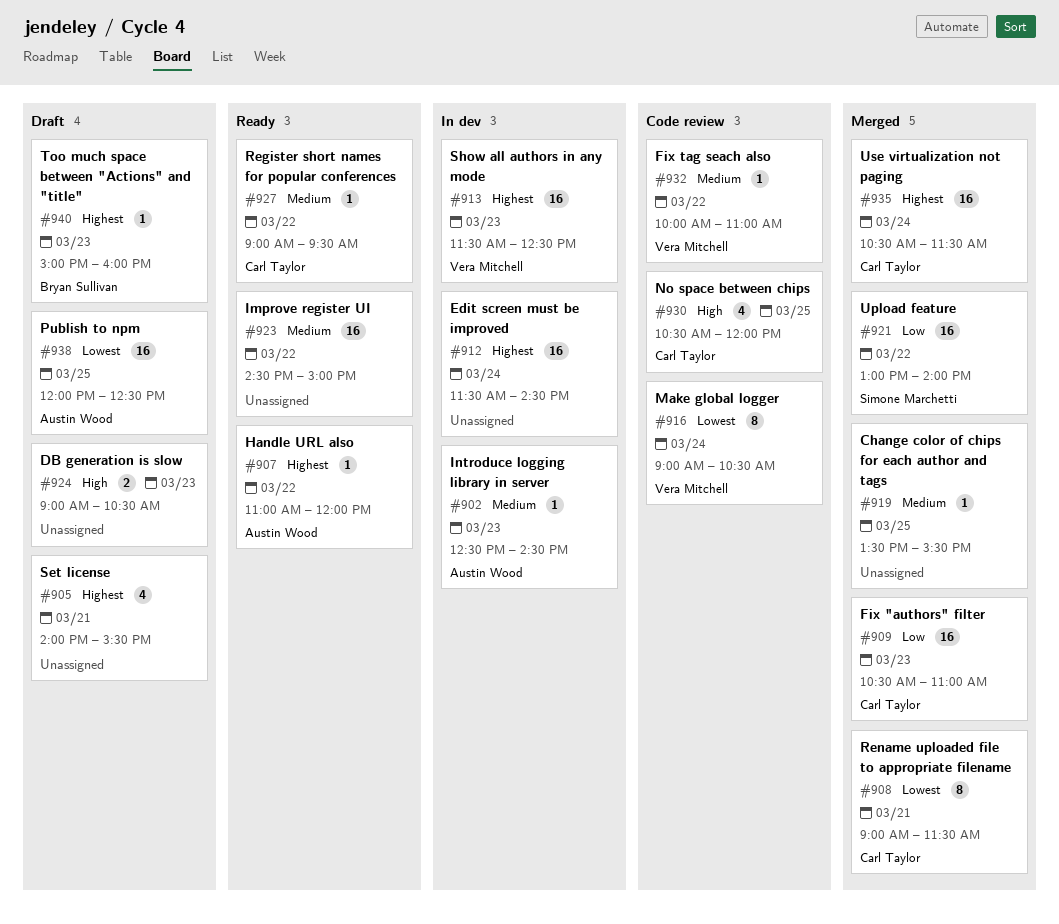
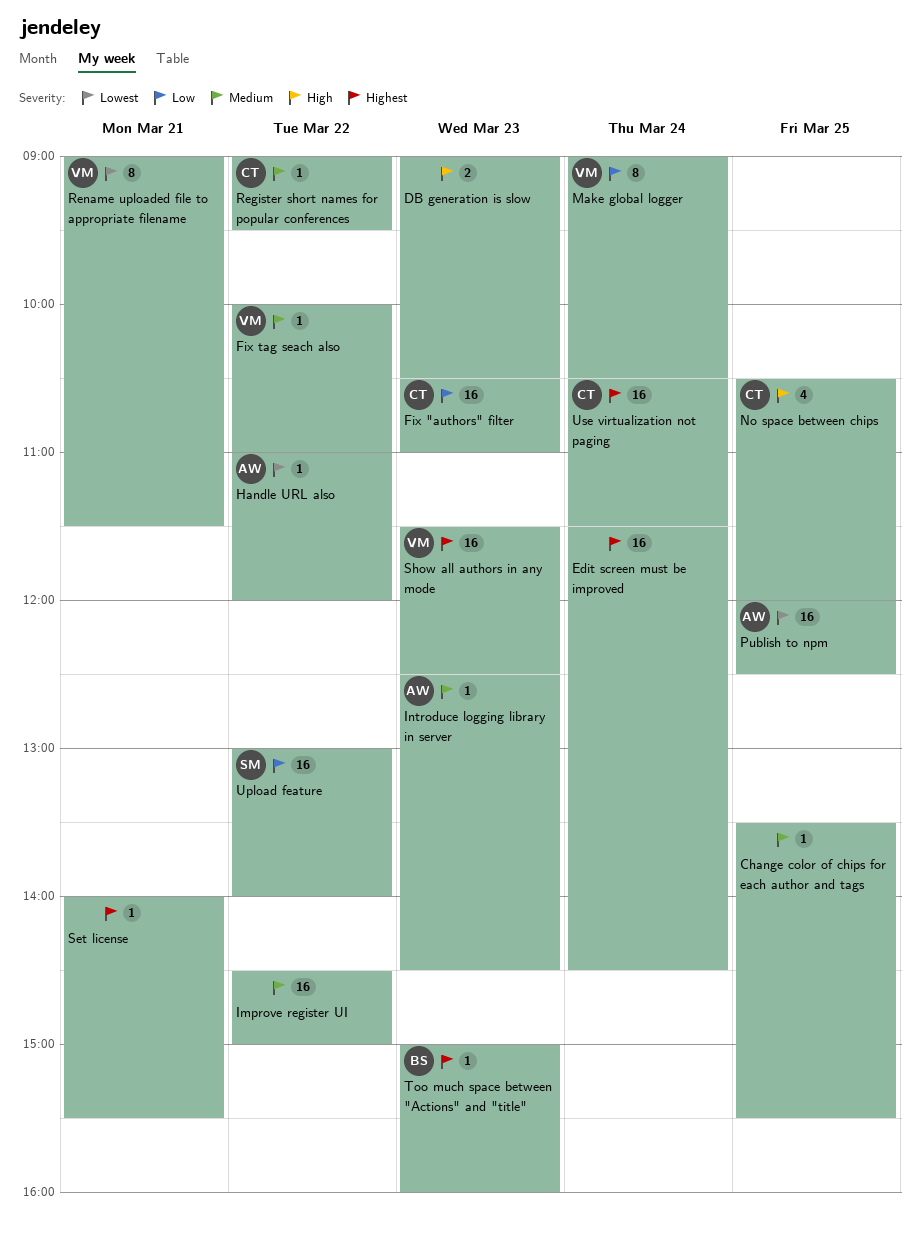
Handle URL also, priority: Highest -> Lowest
Make global logger, priority: Lowest -> Low
Rename uploaded file to appropriate filename, owner: Carl Taylor -> Vera Mitchell
Set license, estimate: 4 -> 1

